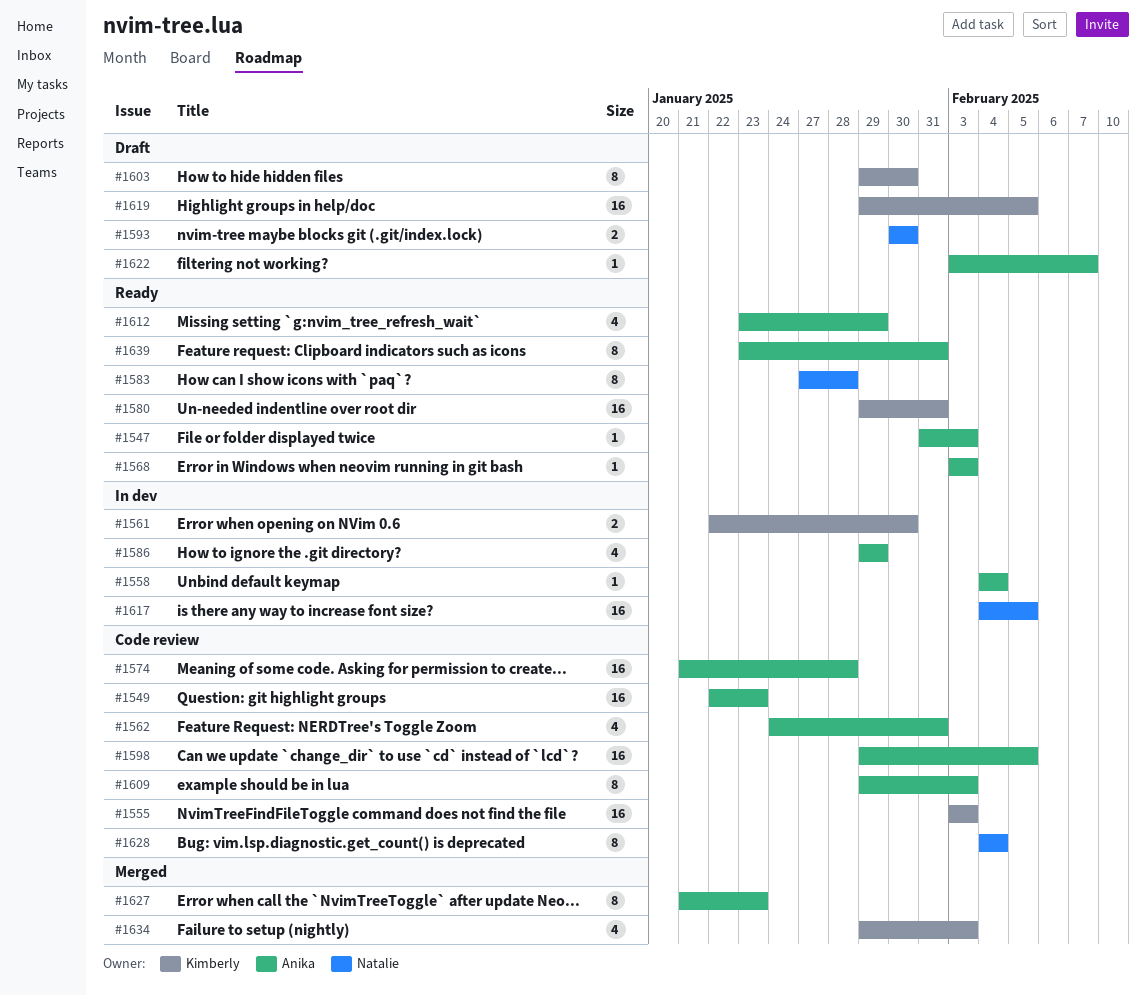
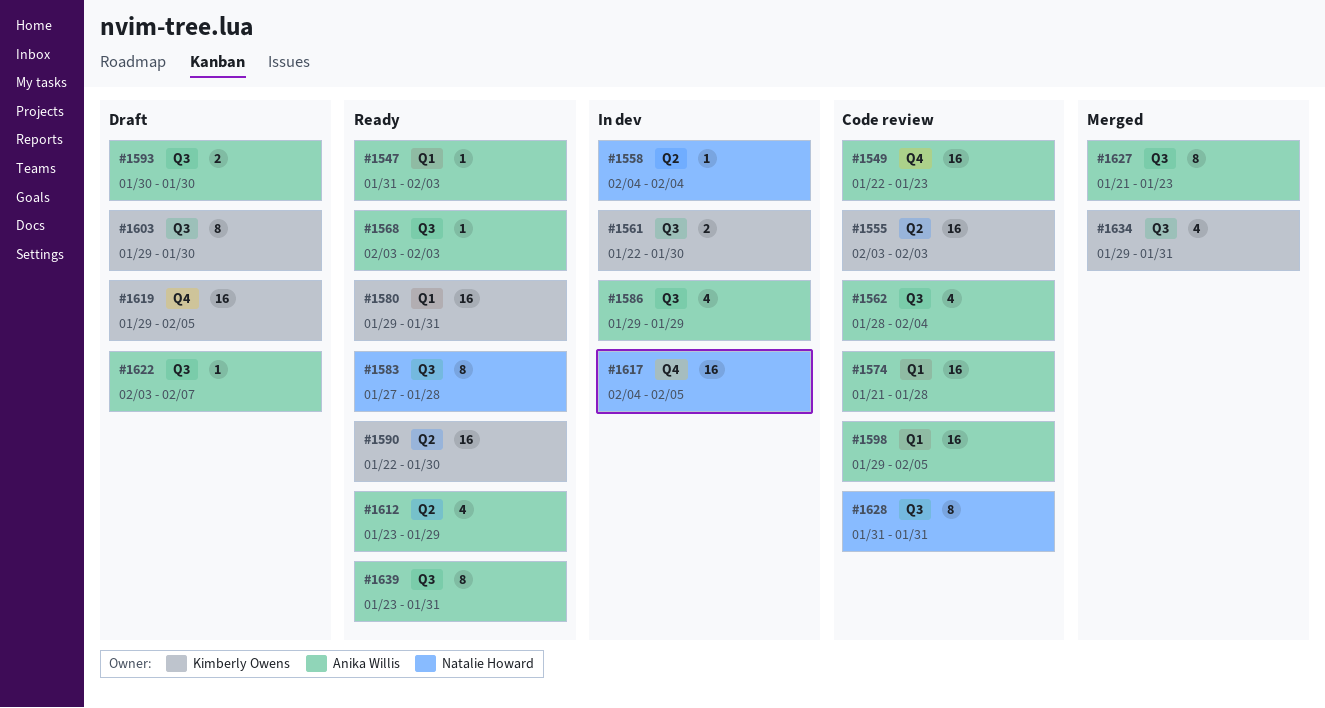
#1558, owner: Anika Willis -> Natalie Howard
#1562, start: Jan 24 -> Jan 28
#1562, due: Jan 31 -> Feb 4
#1590: none -> present
#1593, owner: Natalie Howard -> Anika Willis
#1609: present -> none
#1628, start: Feb 4 -> Jan 31
#1628, due: Feb 4 -> Jan 31
#1634, due: Feb 3 -> Jan 31

